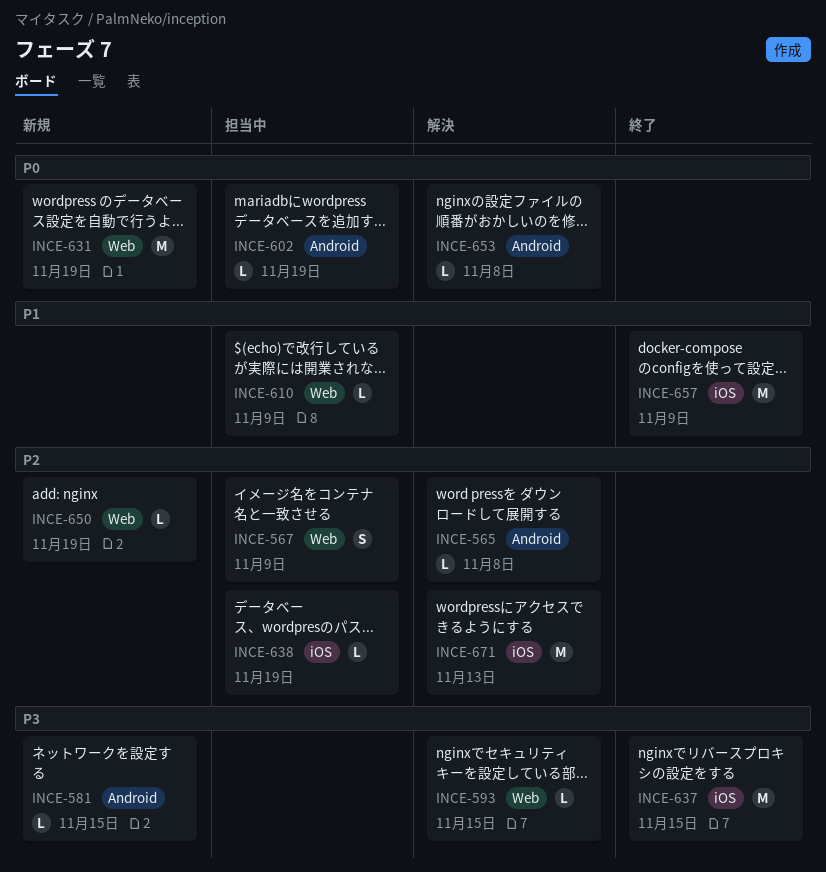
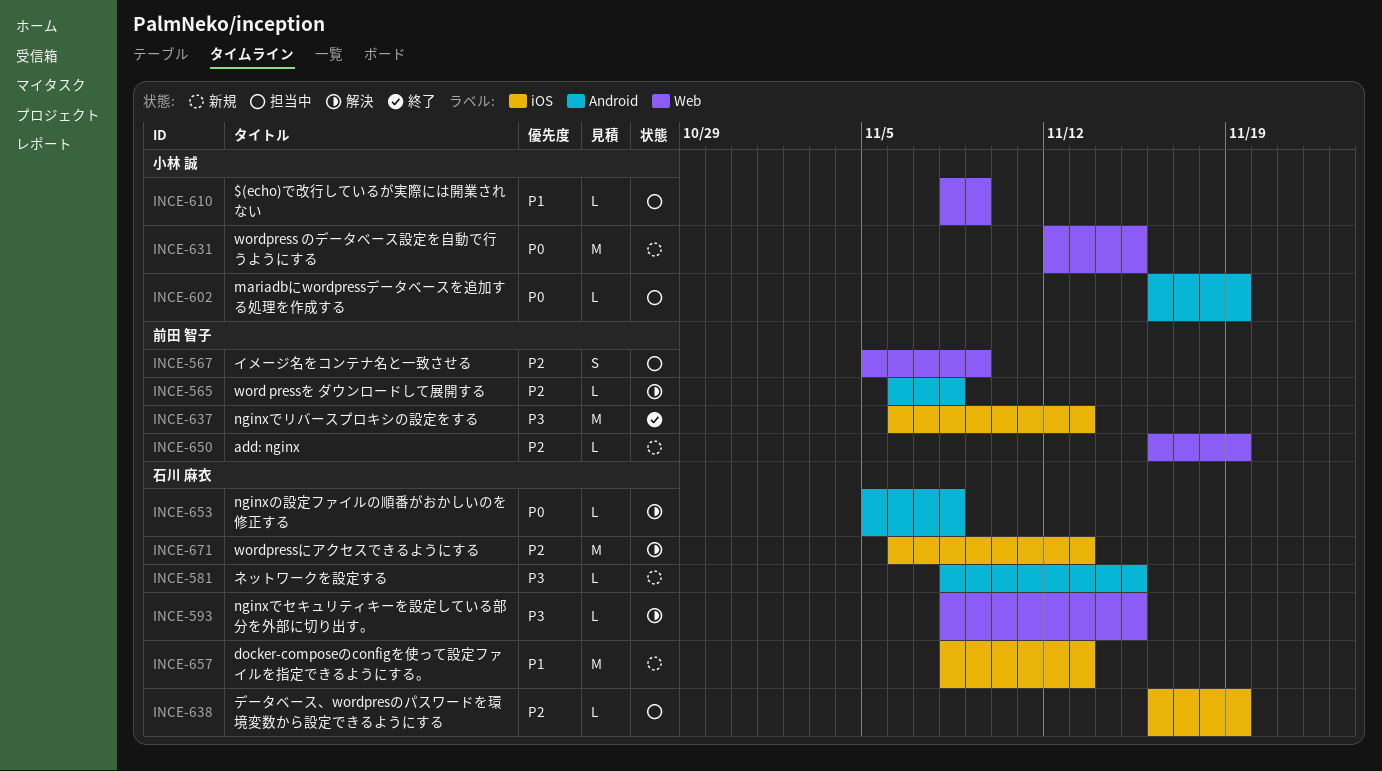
INCE-631, due: Nov 19 -> Nov 15
INCE-637, due: Nov 15 -> Nov 13
INCE-657, status: 終了 -> 新規
INCE-657, due: Nov 9 -> Nov 13

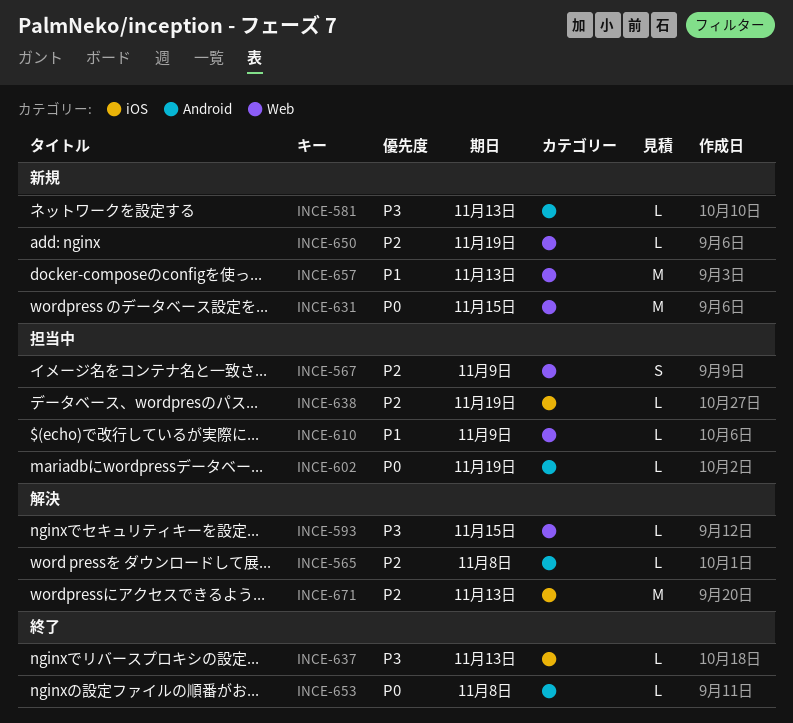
INCE-581, due: Nov 15 -> Nov 13
INCE-637, estimate: M -> L
INCE-653, status: 解決 -> 終了
INCE-657, label: iOS -> Web

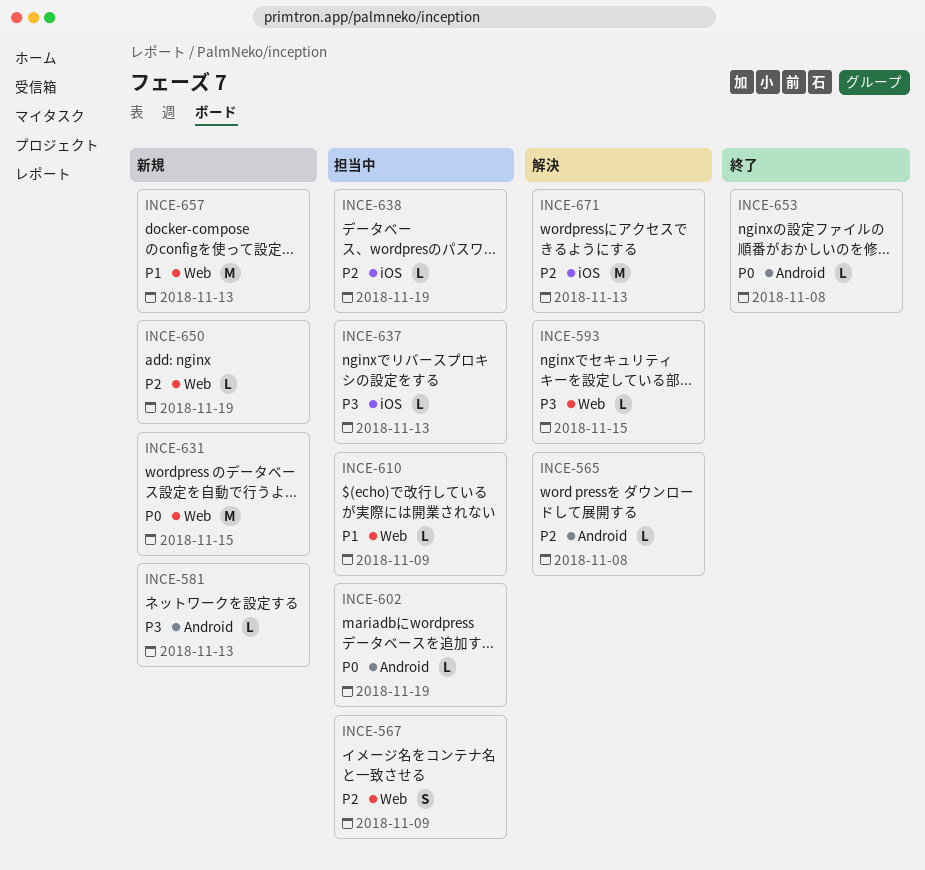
INCE-637, status: 終了 -> 担当中

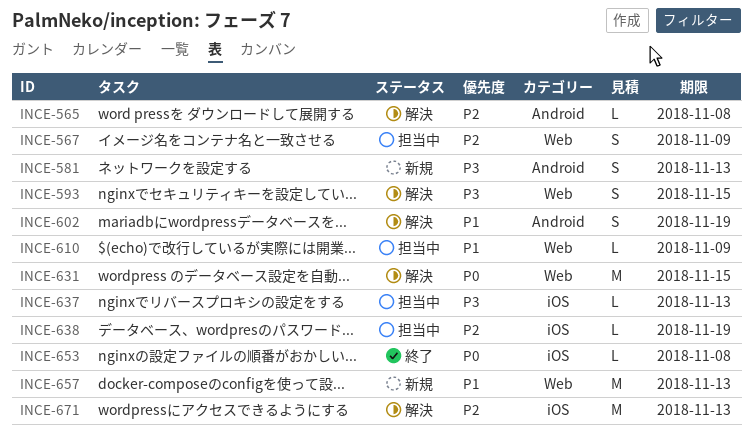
INCE-581, estimate: L -> S
INCE-593, estimate: L -> S
INCE-602, status: 担当中 -> 解決
INCE-602, priority: P0 -> P1
INCE-602, estimate: L -> S
INCE-631, status: 新規 -> 解決
INCE-650: present -> none
INCE-653, label: Android -> iOS

